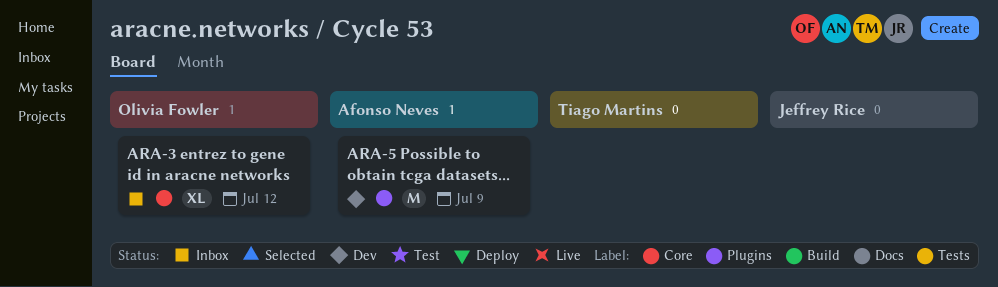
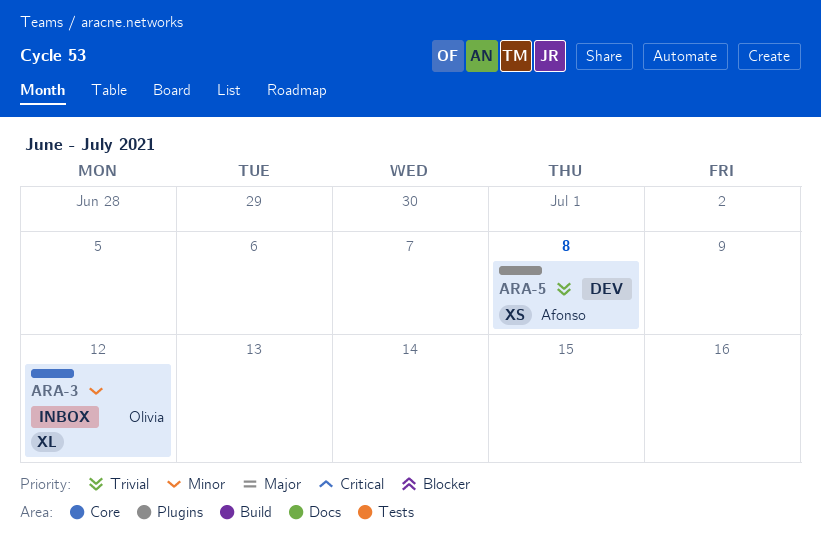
ARA-5, estimate: M -> XS
ARA-5, due: Jul 9 -> Jul 8

